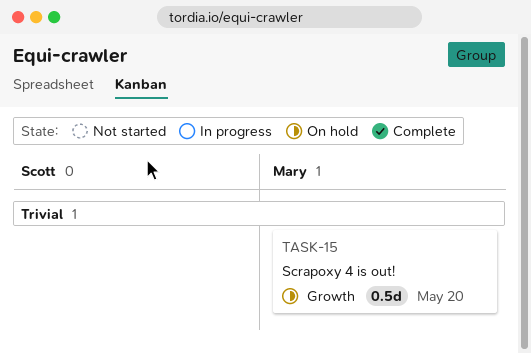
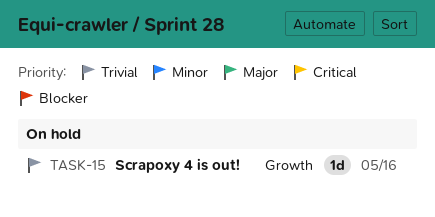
TASK-15, estimate: 0.5d -> 1d
TASK-15, due: May 20 -> May 16

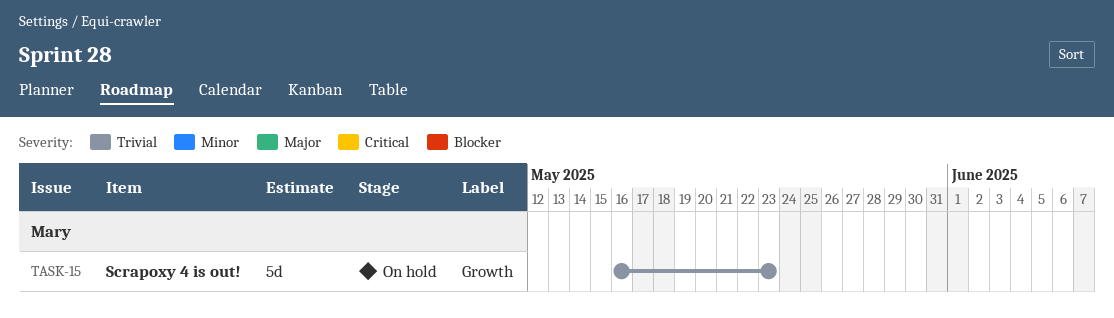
TASK-15, estimate: 1d -> 5d
TASK-15, due: May 16 -> May 23

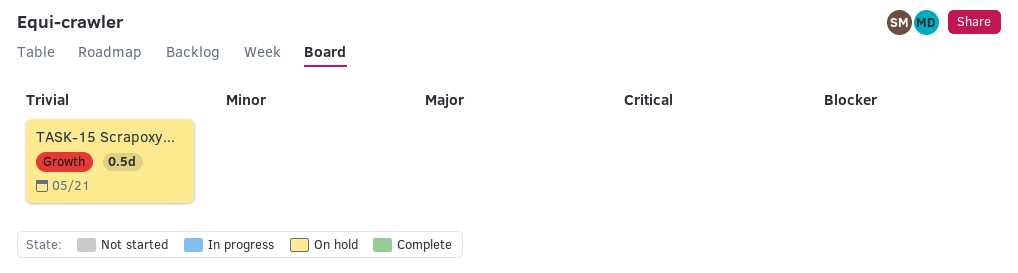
TASK-15, estimate: 5d -> 0.5d
TASK-15, due: May 23 -> May 21

